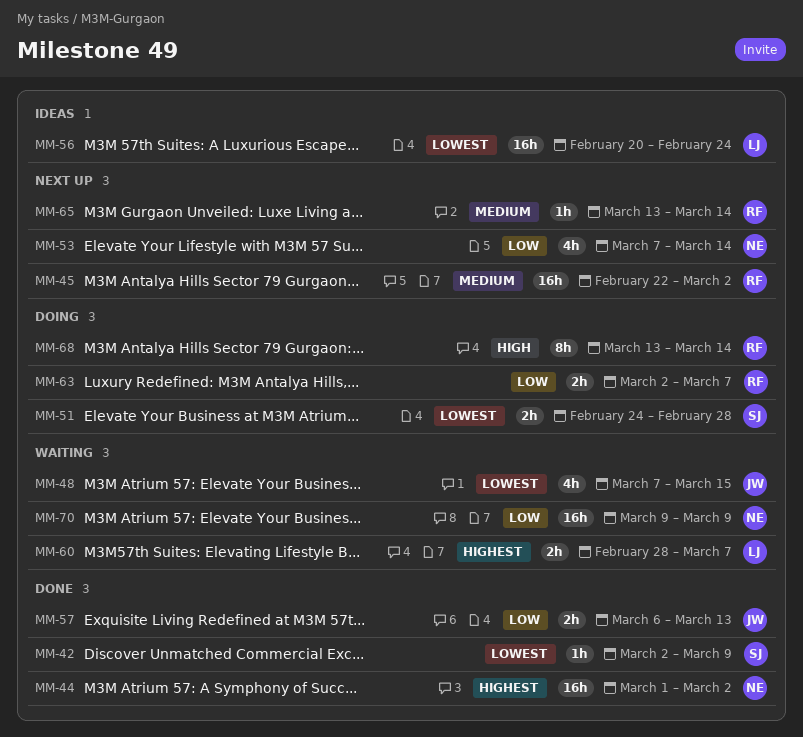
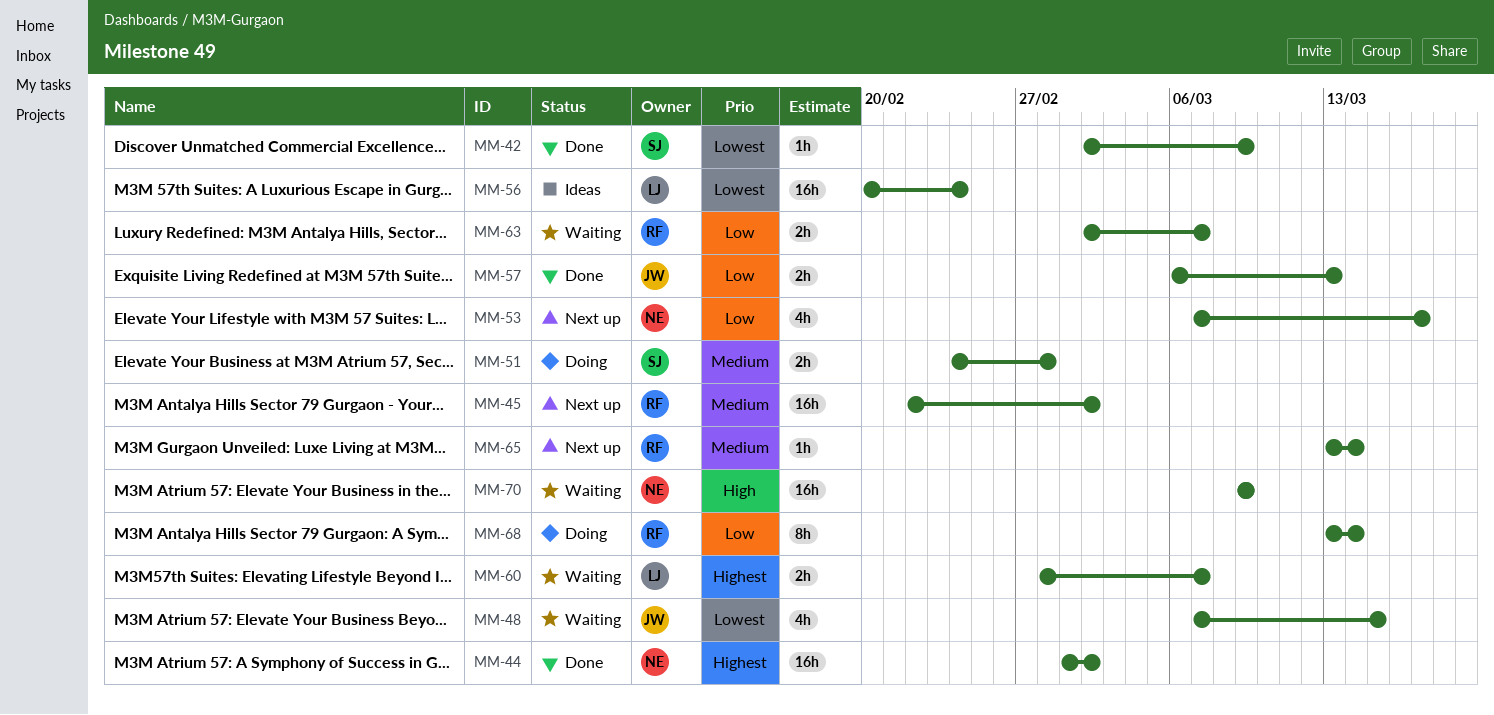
MM-51, priority: Lowest -> Medium
MM-53, due: Mar 14 -> Mar 17
MM-63, status: Doing -> Waiting
MM-68, priority: High -> Low
MM-70, priority: Low -> High

